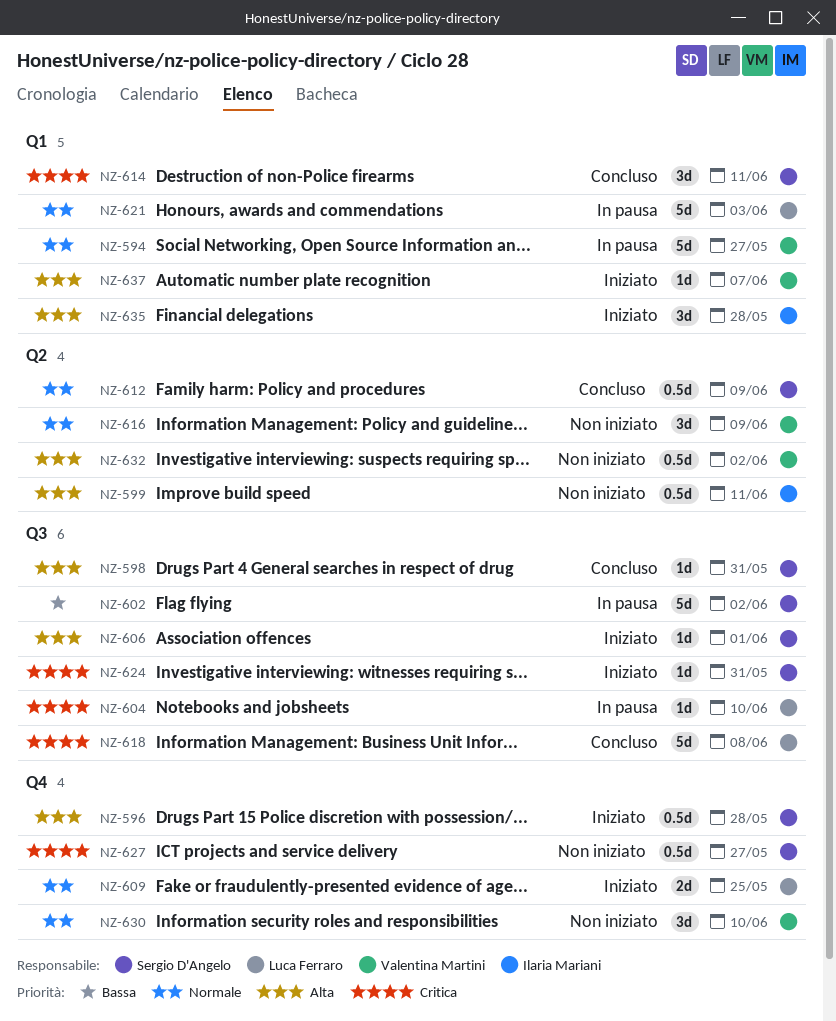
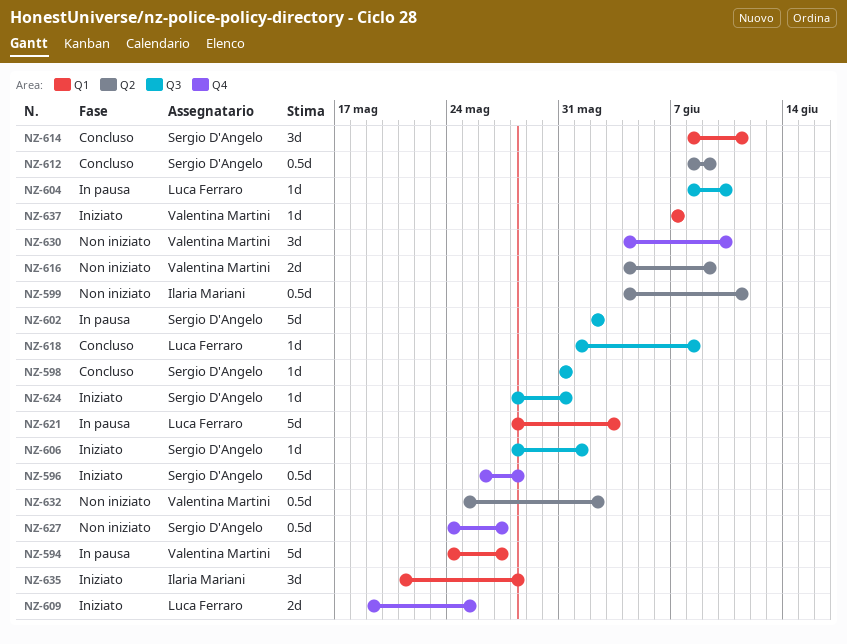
NZ-616, estimate: 3d -> 2d
NZ-618, estimate: 5d -> 1d

